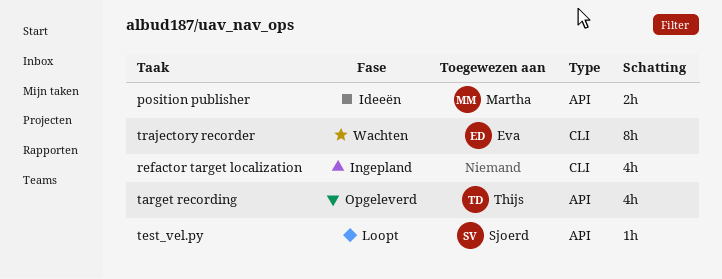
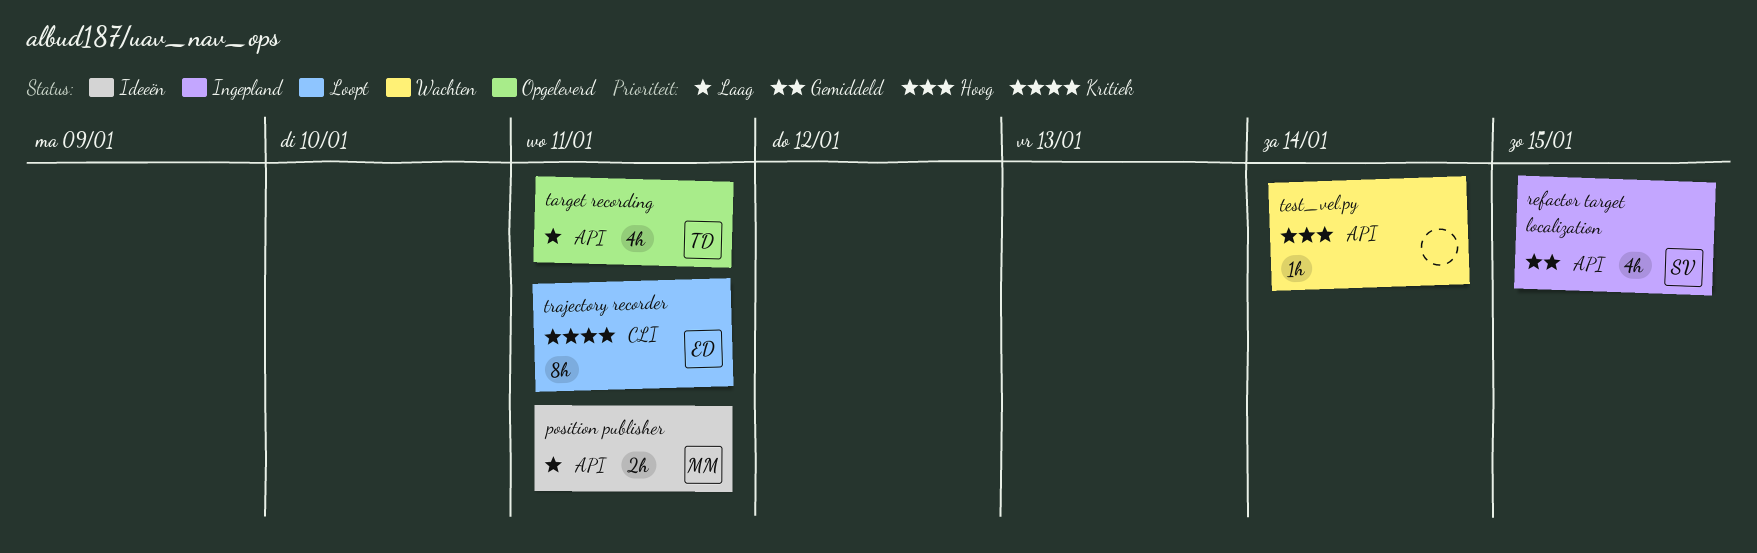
refactor target localization, owner: none -> Sjoerd
refactor target localization, label: CLI -> API
test_vel.py, status: Loopt -> Wachten
test_vel.py, owner: Sjoerd -> none
trajectory recorder, status: Wachten -> Loopt

